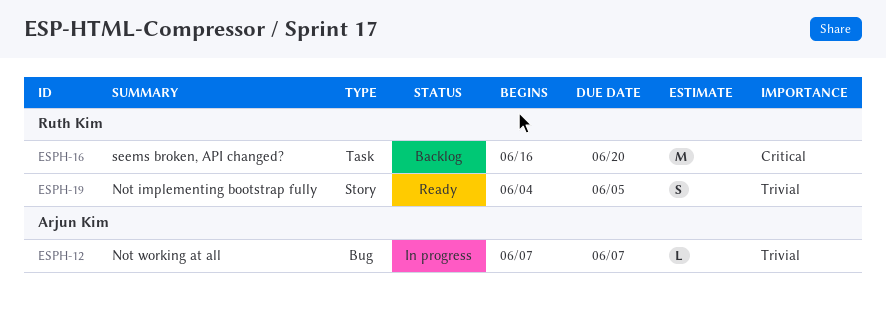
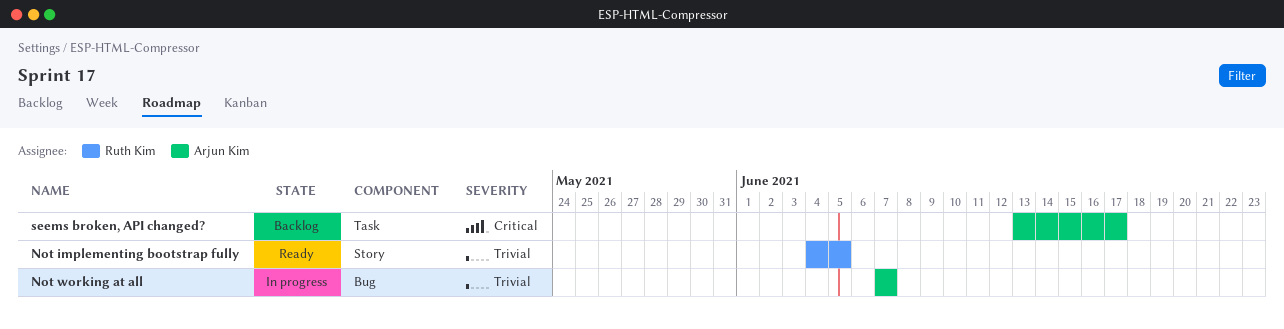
seems broken, API changed?, owner: Ruth Kim -> Arjun Kim
seems broken, API changed?, start: Jun 16 -> Jun 13
seems broken, API changed?, due: Jun 20 -> Jun 17

